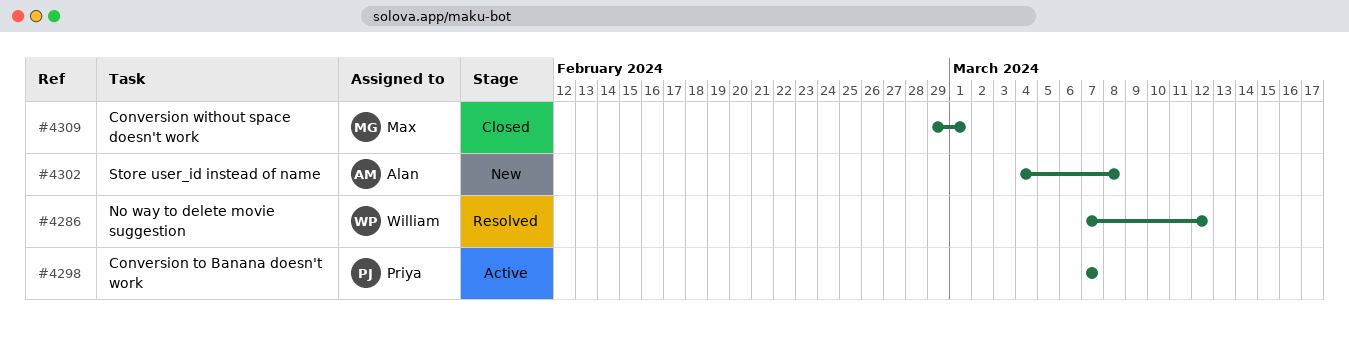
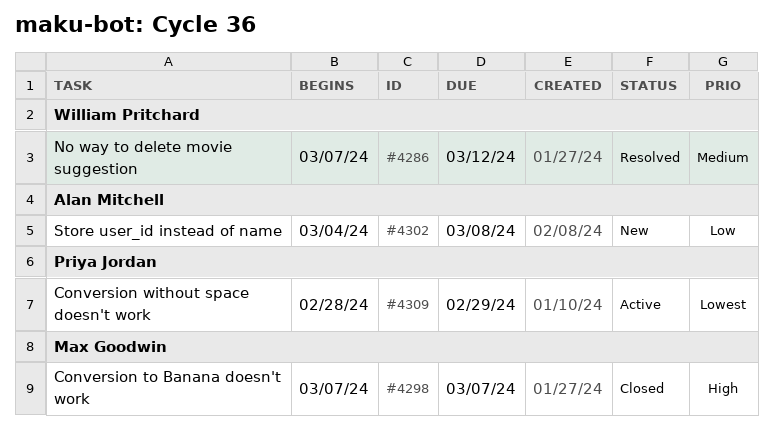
#4298, status: Active -> Closed
#4298, owner: Priya Jordan -> Max Goodwin
#4309, status: Closed -> Active
#4309, owner: Max Goodwin -> Priya Jordan
#4309, start: Feb 29 -> Feb 28
#4309, due: Mar 1 -> Feb 29

